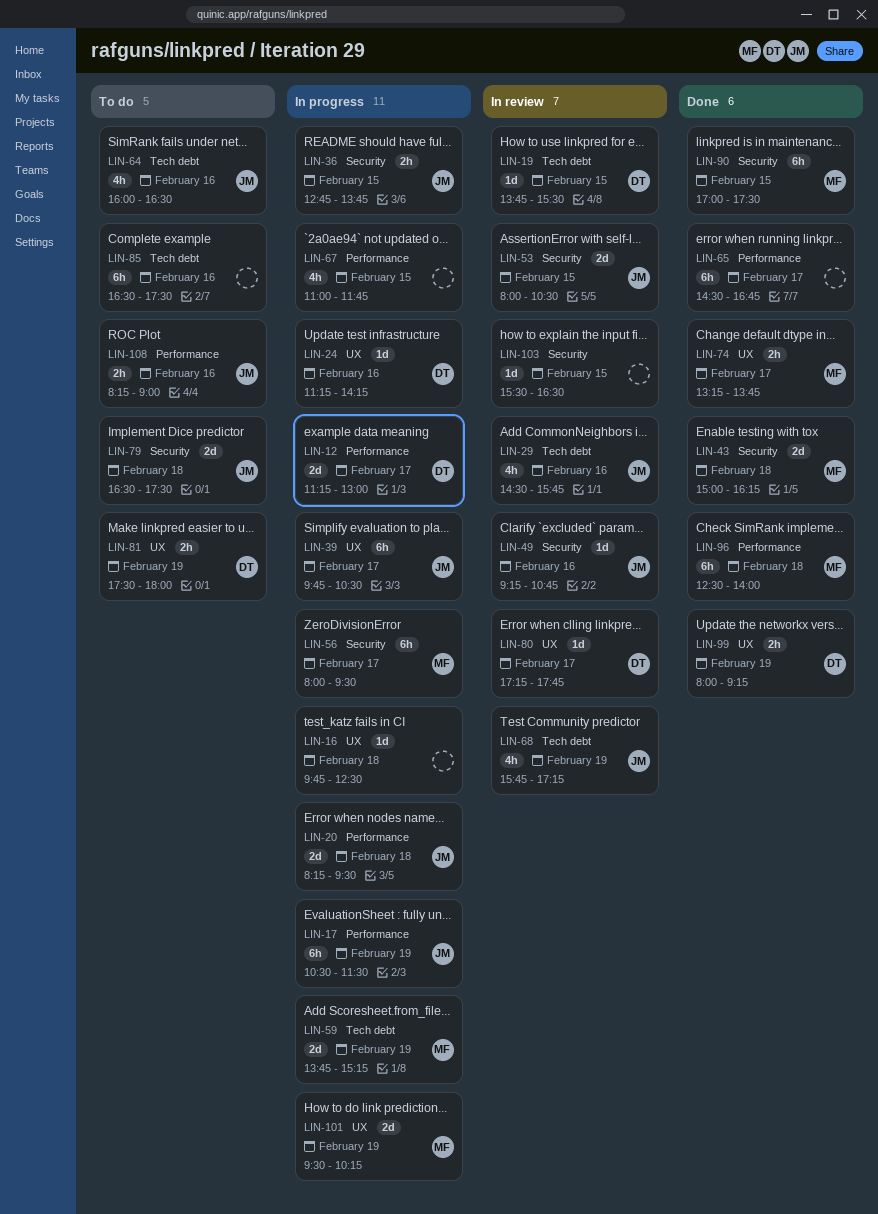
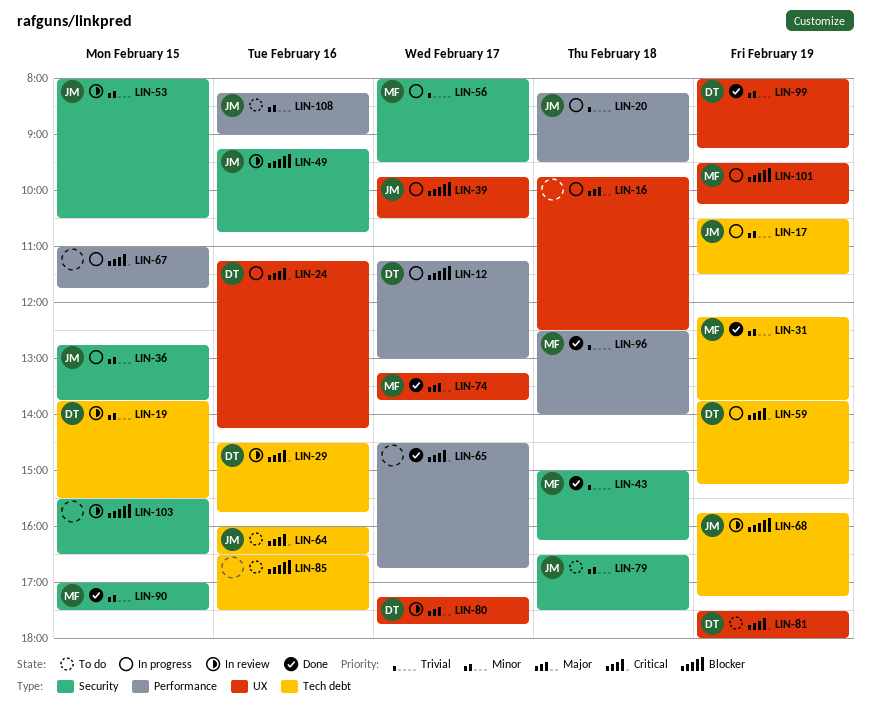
LIN-17, label: Performance -> Tech debt
LIN-29, owner: JM -> DT
LIN-31: none -> present
LIN-59, owner: MF -> DT

